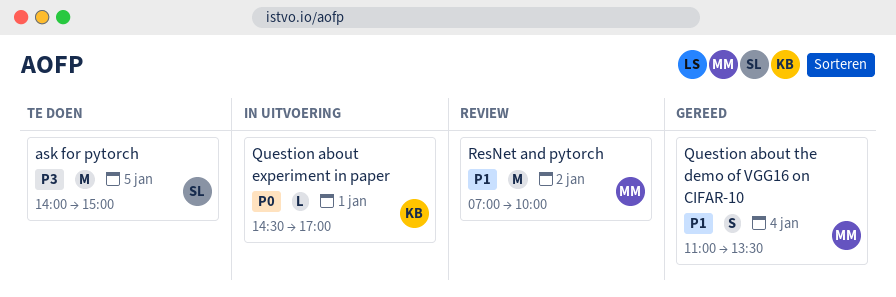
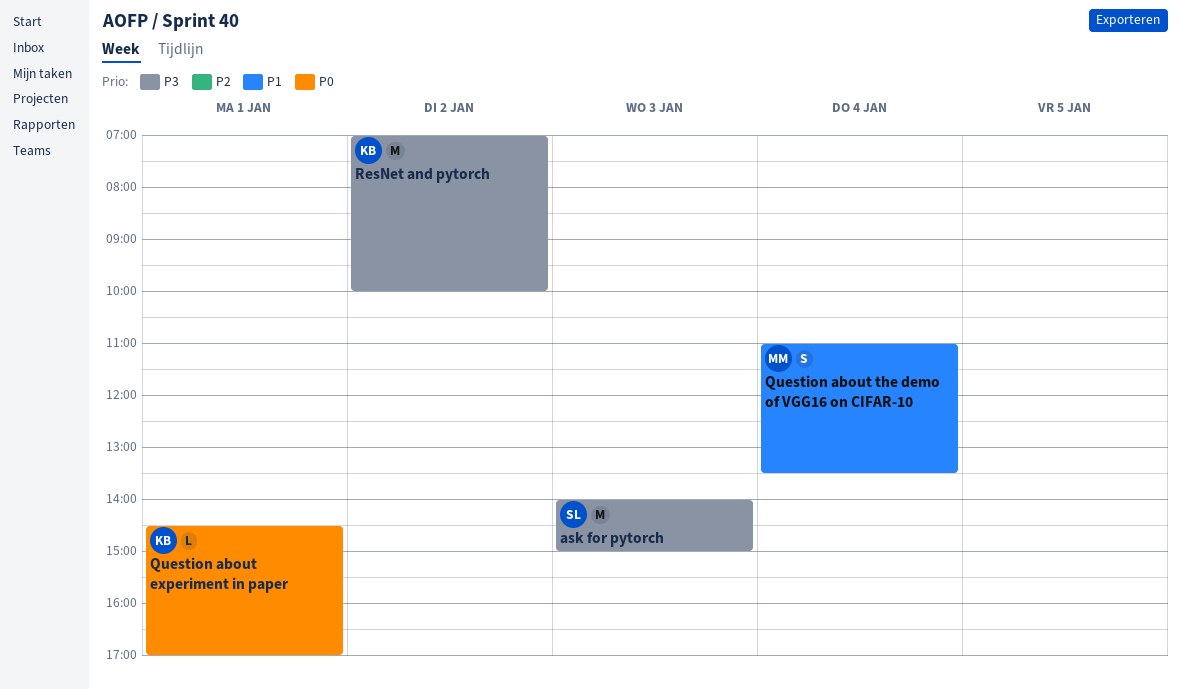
ask for pytorch, day: Jan 5 -> Jan 3
ResNet and pytorch, owner: MM -> KB
ResNet and pytorch, priority: P1 -> P3

